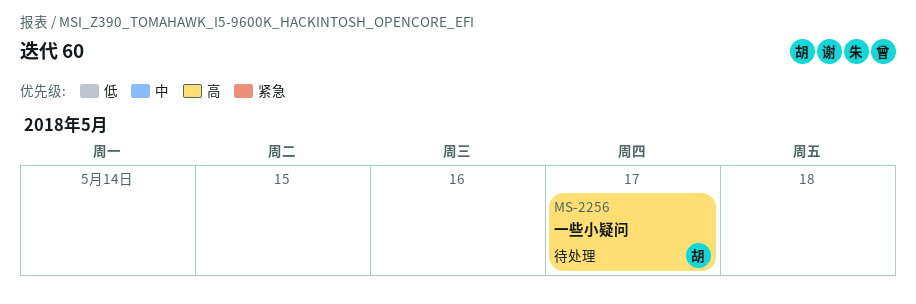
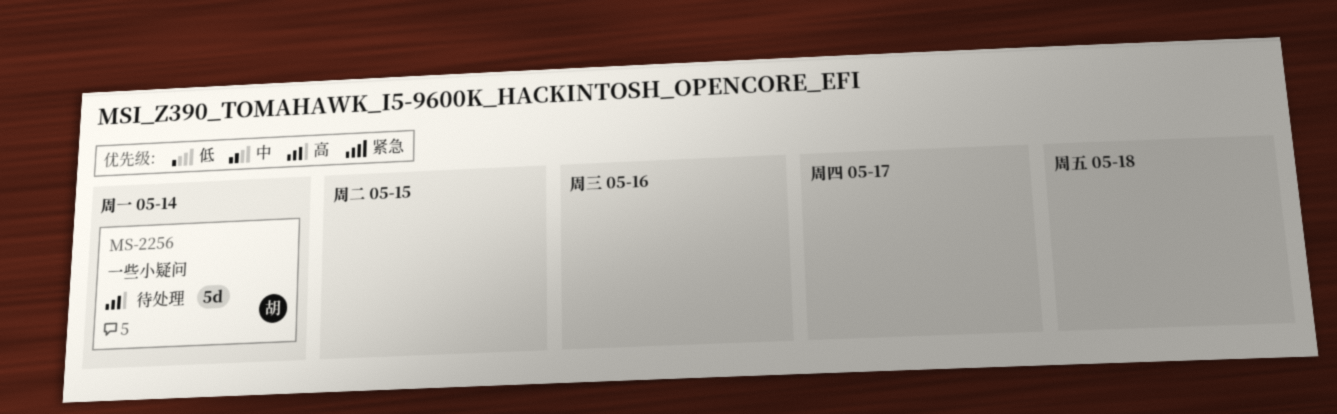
MS-2256, due: May 17 -> May 14

